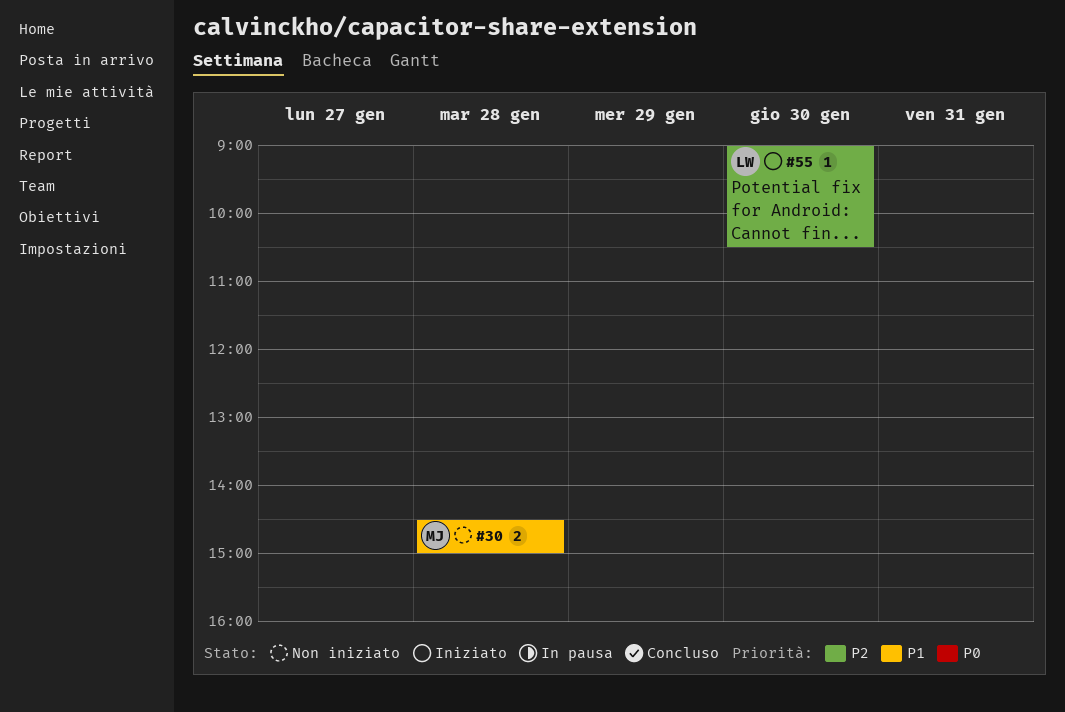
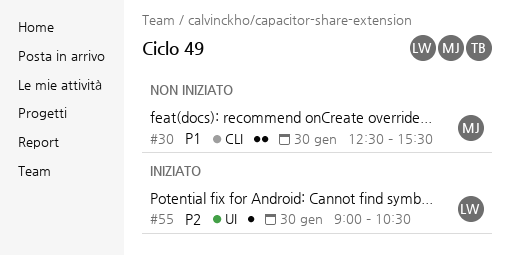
#30, day: Jan 28 -> Jan 30
#30, begins: 14:30 -> 12:30
#30, ends: 15:00 -> 15:30

